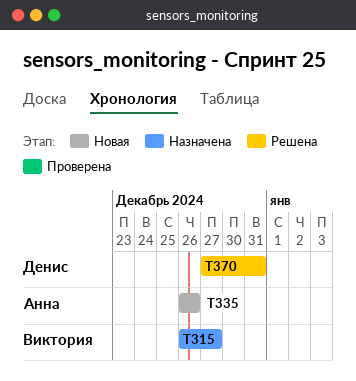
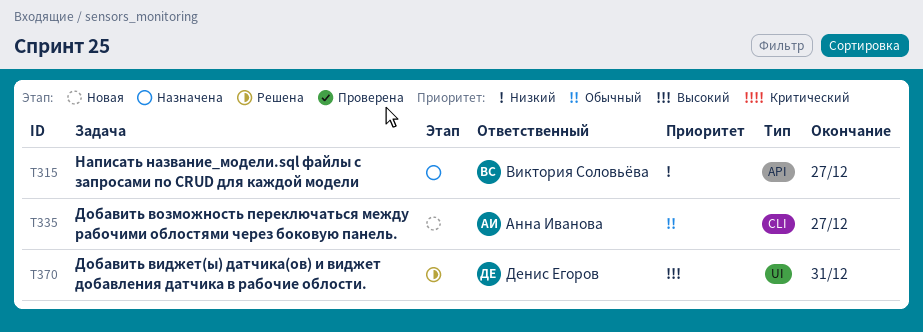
T335, due: Dec 26 -> Dec 27

